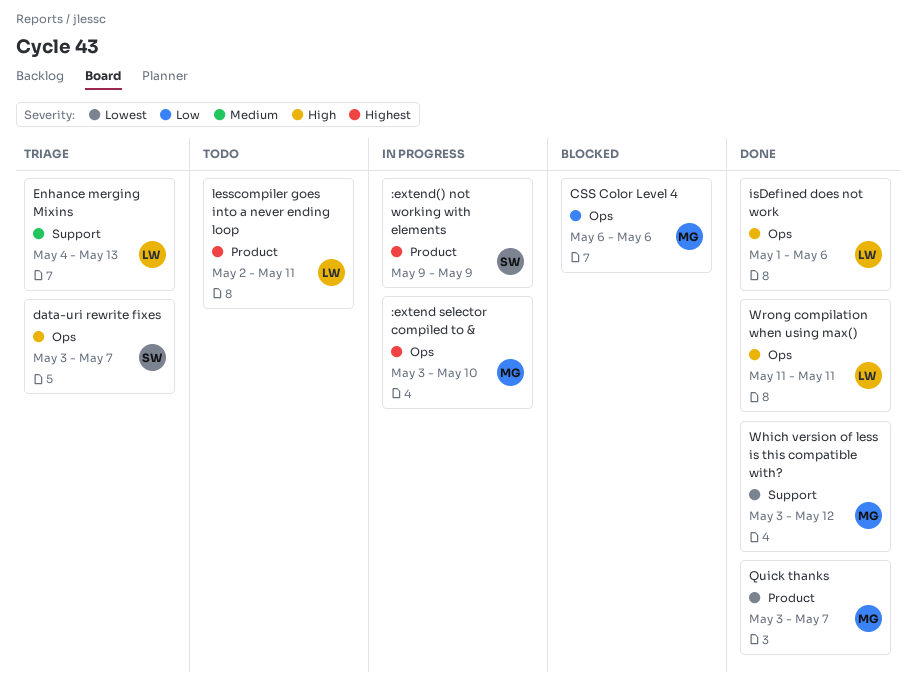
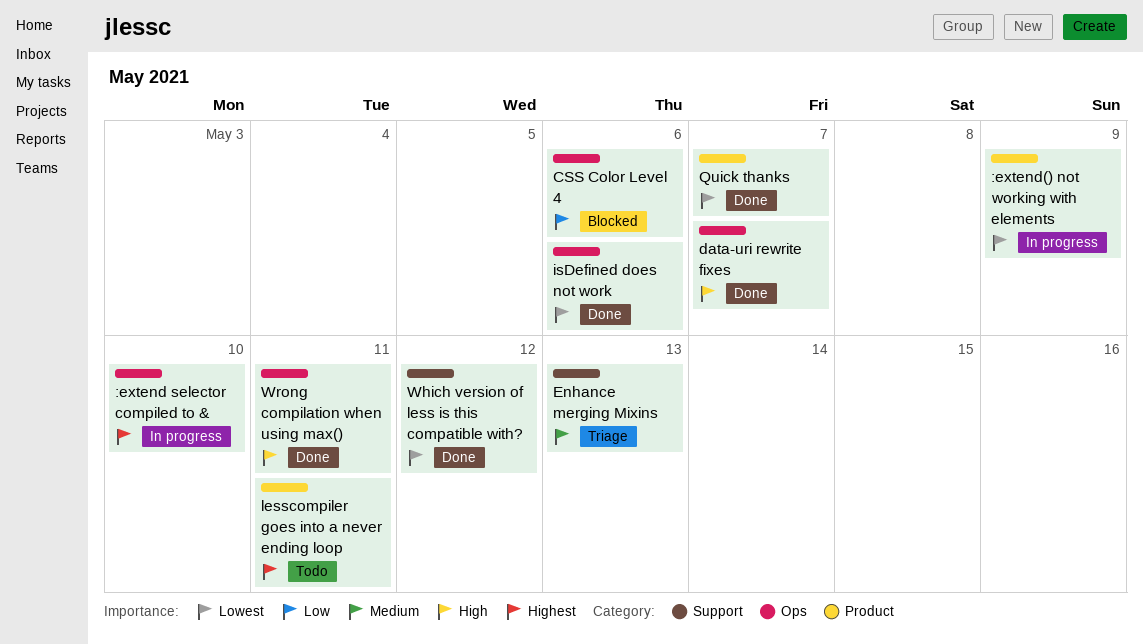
:extend() not working with elements, priority: Highest -> Lowest
data-uri rewrite fixes, status: Triage -> Done
isDefined does not work, priority: High -> Lowest

